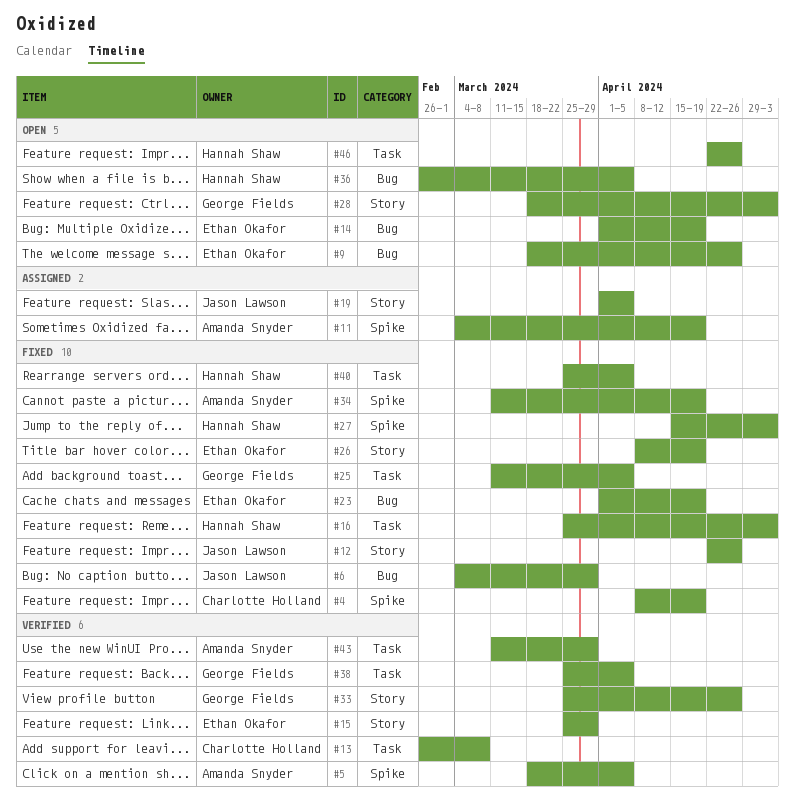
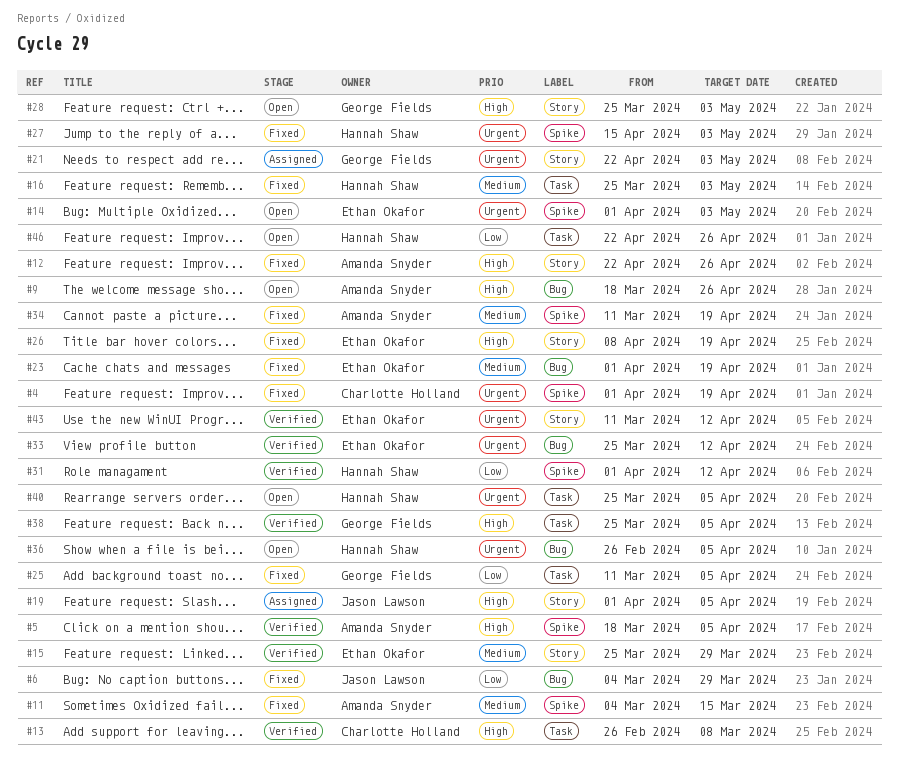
#4, start: Apr 8 -> Apr 1
#9, owner: Ethan Okafor -> Amanda Snyder
#11, status: Assigned -> Fixed
#11, due: Apr 19 -> Mar 15
#12, owner: Jason Lawson -> Amanda Snyder
#14, label: Bug -> Spike
#14, due: Apr 19 -> May 3
#21: none -> present
#28, start: Mar 18 -> Mar 25
#31: none -> present
#33, owner: George Fields -> Ethan Okafor
#33, label: Story -> Bug
#33, due: Apr 26 -> Apr 12
#40, status: Fixed -> Open
#43, owner: Amanda Snyder -> Ethan Okafor
#43, label: Task -> Story
#43, due: Mar 29 -> Apr 12

